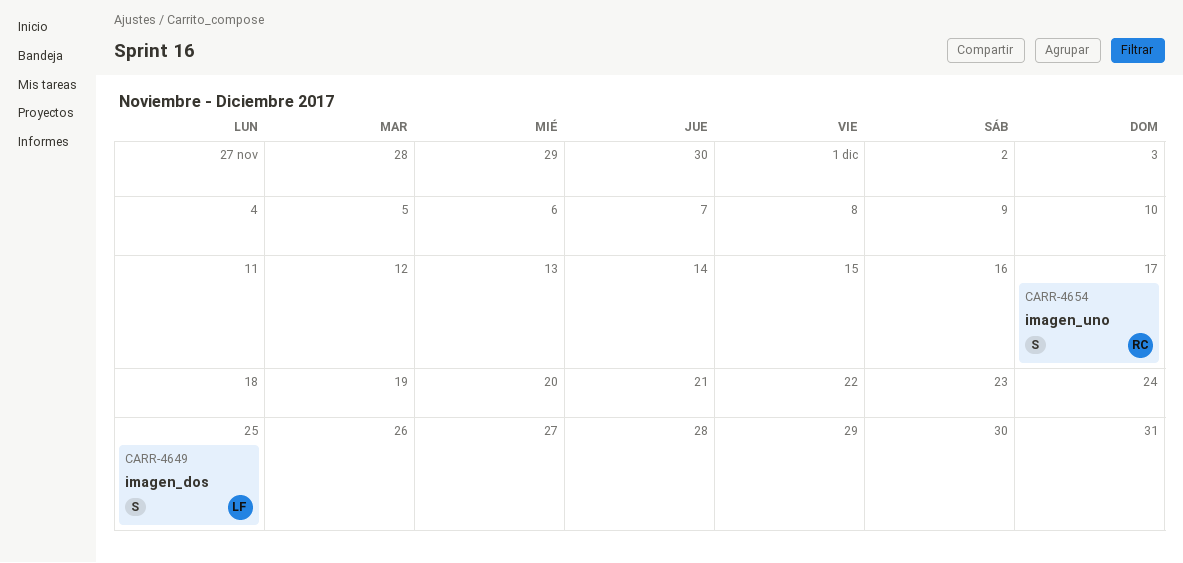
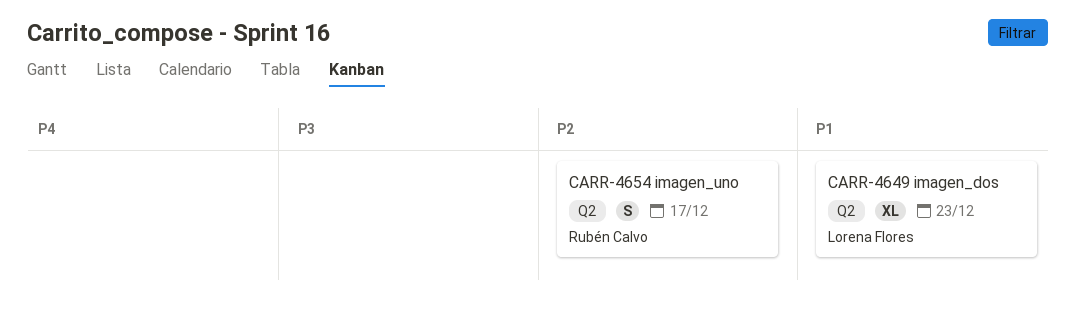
CARR-4649, estimate: S -> XL
CARR-4649, due: Dec 25 -> Dec 23

